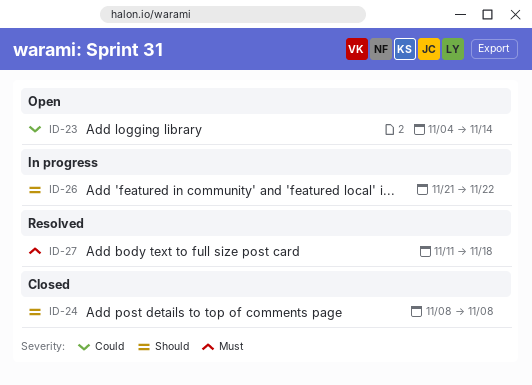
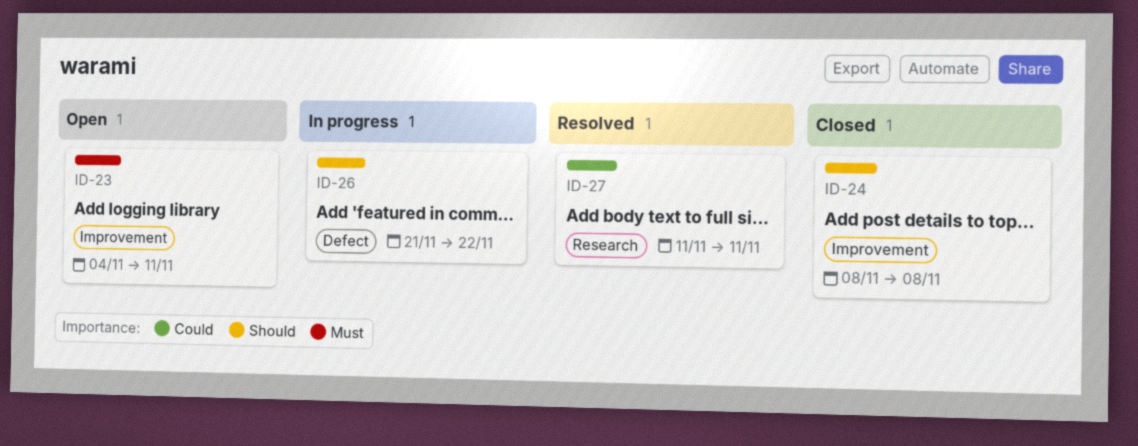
ID-23, priority: Could -> Must
ID-23, due: Nov 14 -> Nov 11
ID-27, priority: Must -> Could
ID-27, due: Nov 18 -> Nov 11

